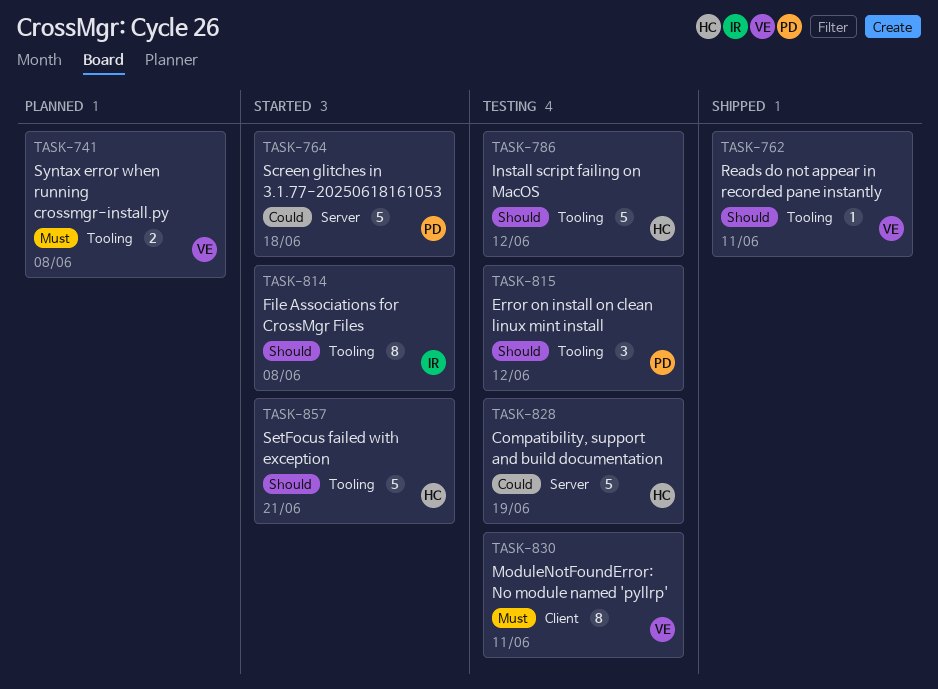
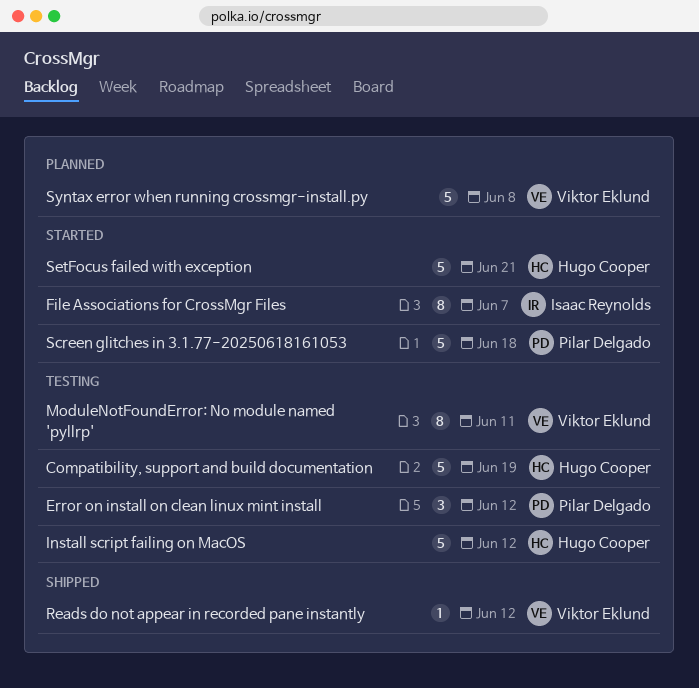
File Associations for CrossMgr Files, due: Jun 8 -> Jun 7
Reads do not appear in recorded pane instantly, due: Jun 11 -> Jun 12
Syntax error when running crossmgr-install.py, estimate: 2 -> 5

